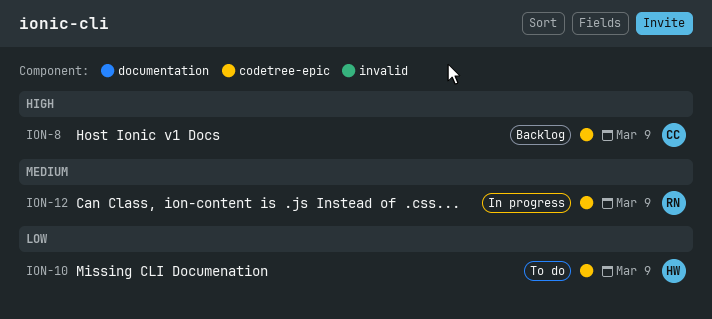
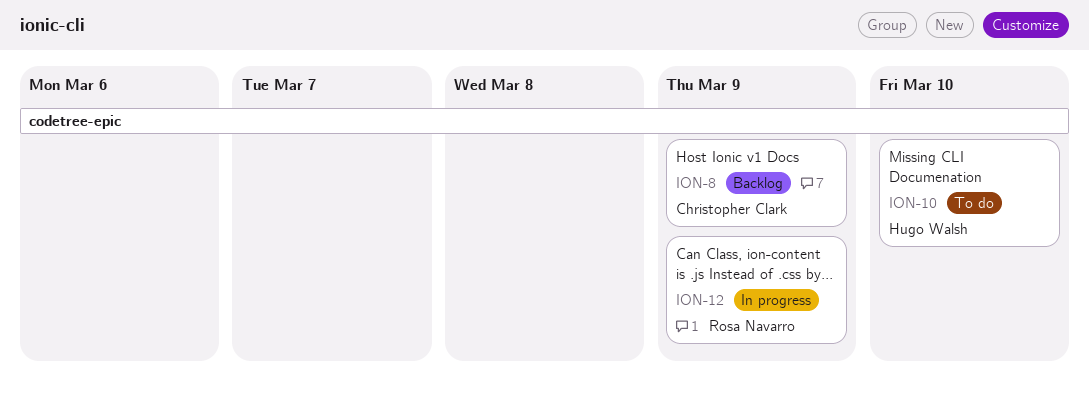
ION-10, due: Mar 9 -> Mar 10

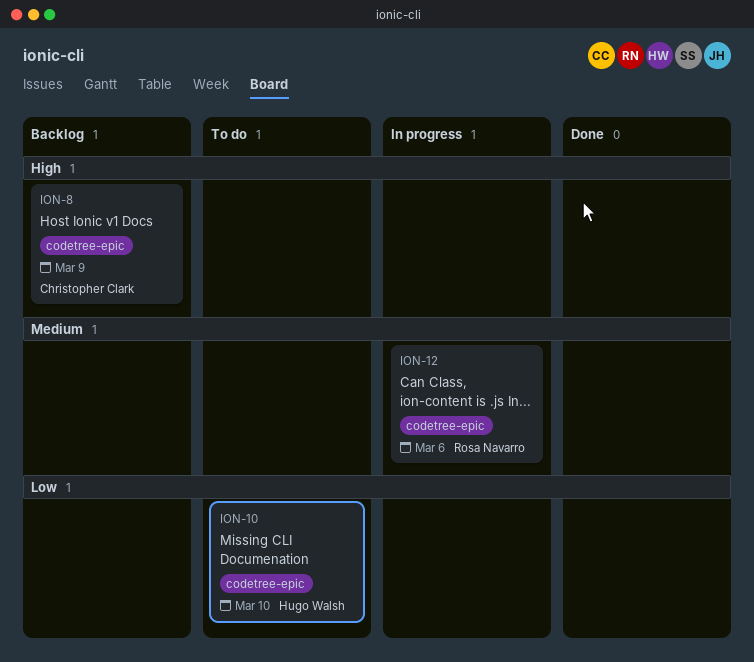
ION-12, due: Mar 9 -> Mar 6

